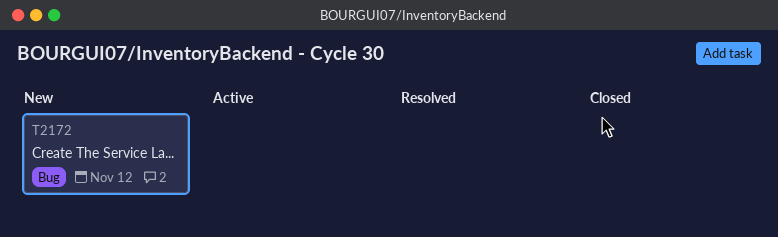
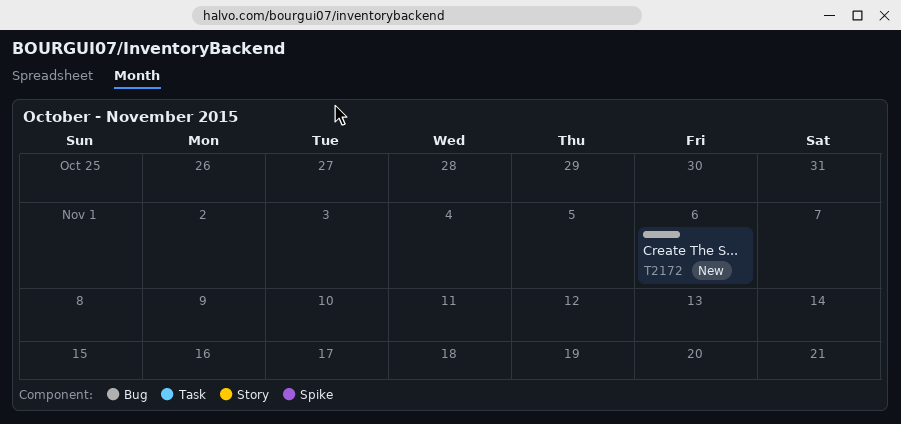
T2172, due: Nov 12 -> Nov 6

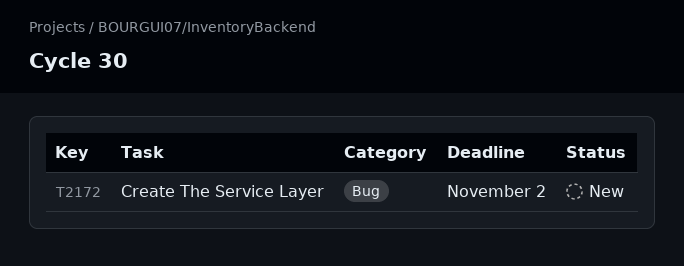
T2172, due: Nov 6 -> Nov 2

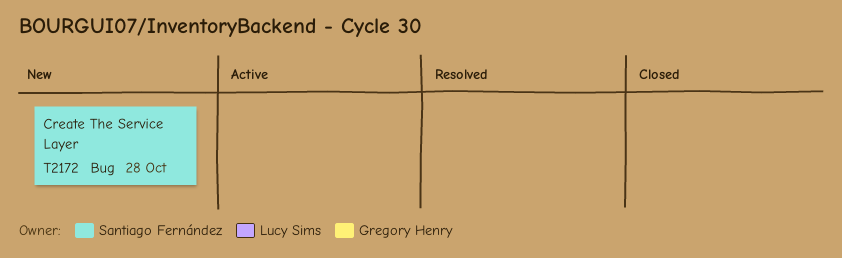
T2172, due: Nov 2 -> Oct 28

